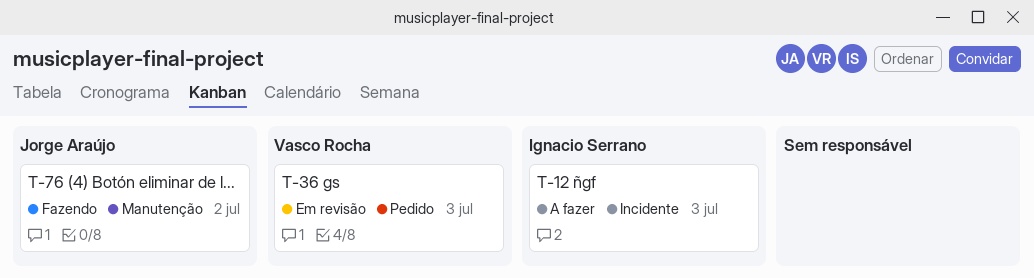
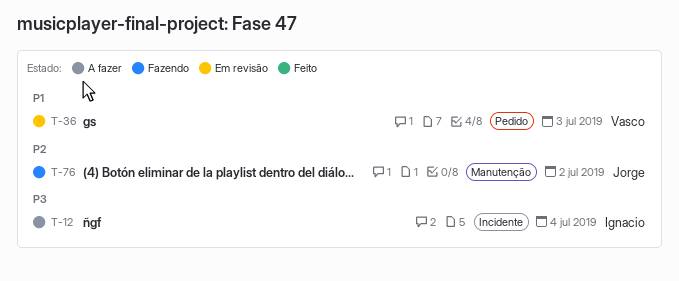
T-12, due: Jul 3 -> Jul 4

